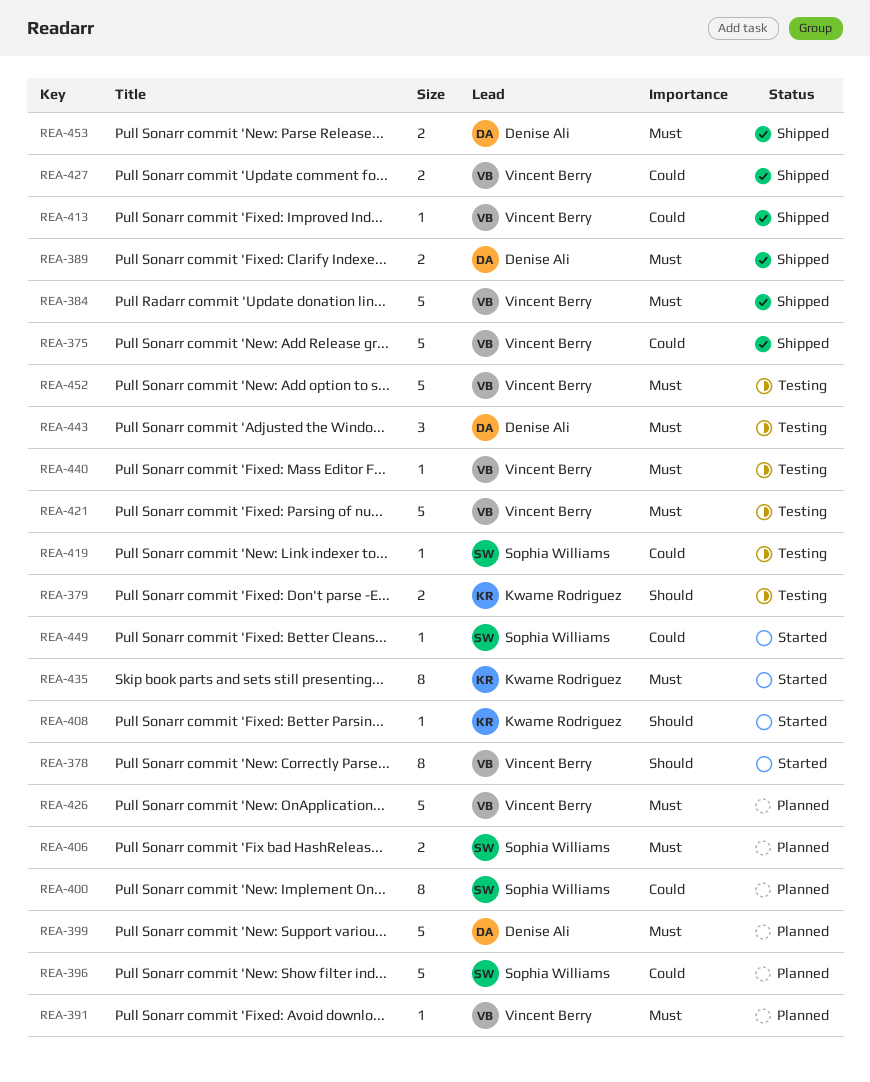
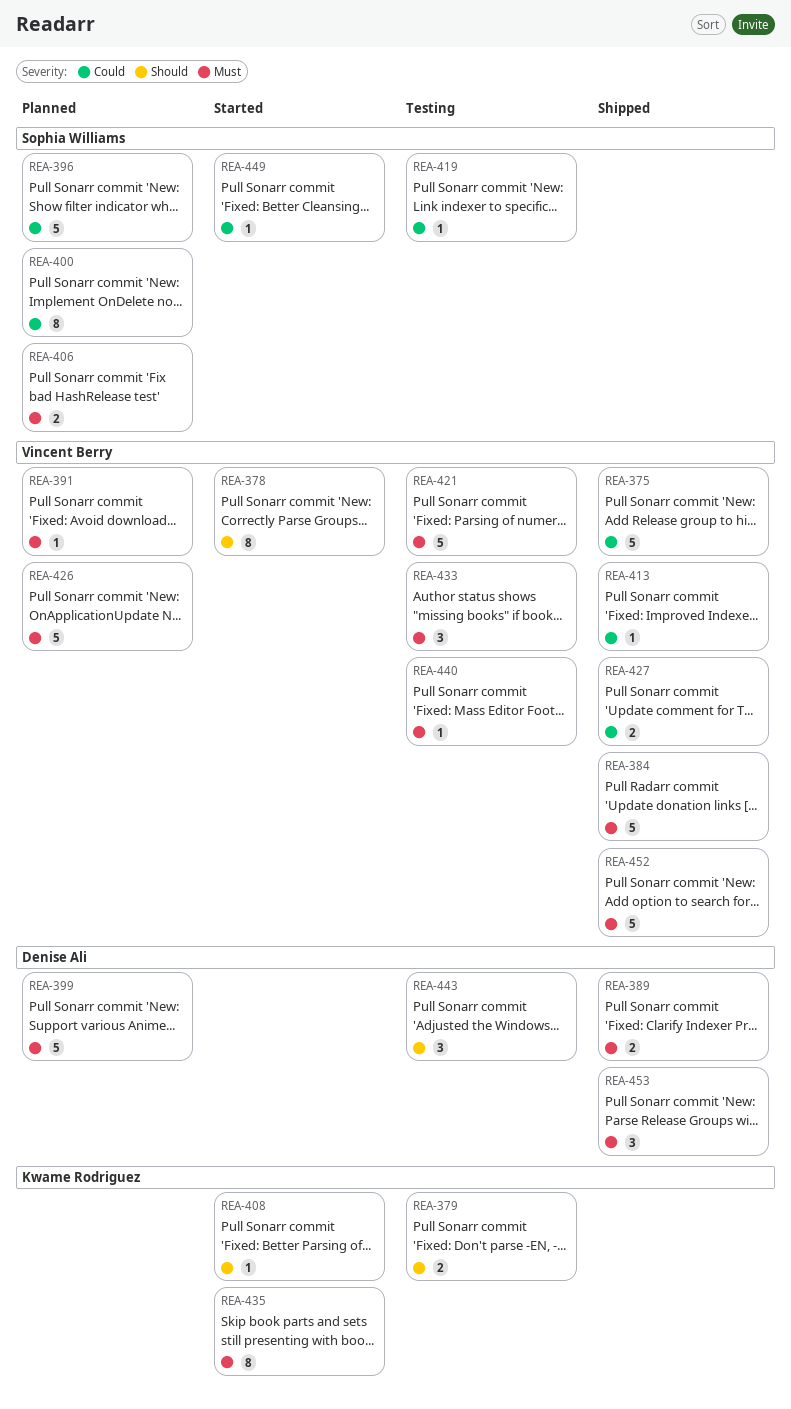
REA-433: none -> present
REA-443, priority: Must -> Should
REA-452, status: Testing -> Shipped
REA-453, estimate: 2 -> 3

